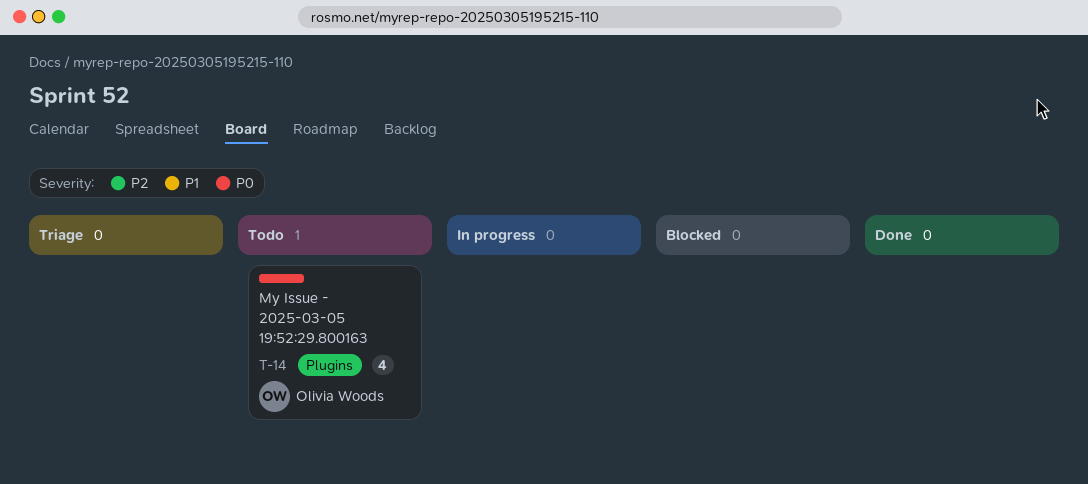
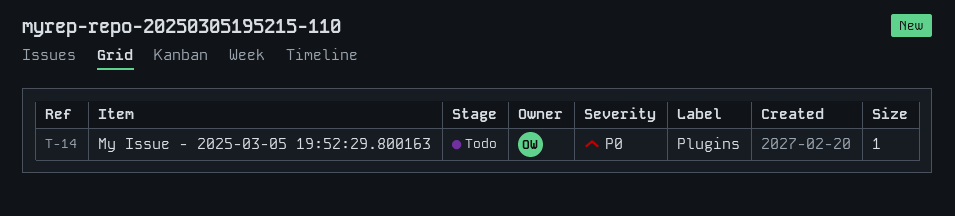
T-14, estimate: 4 -> 1

